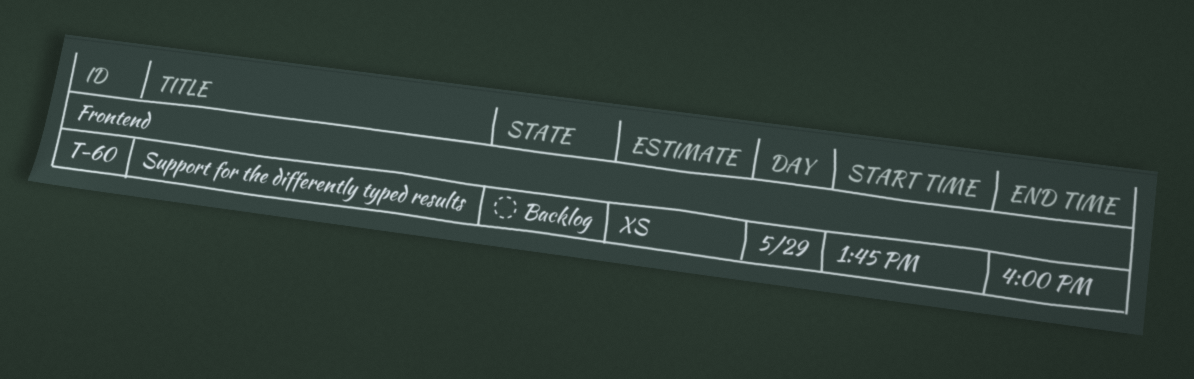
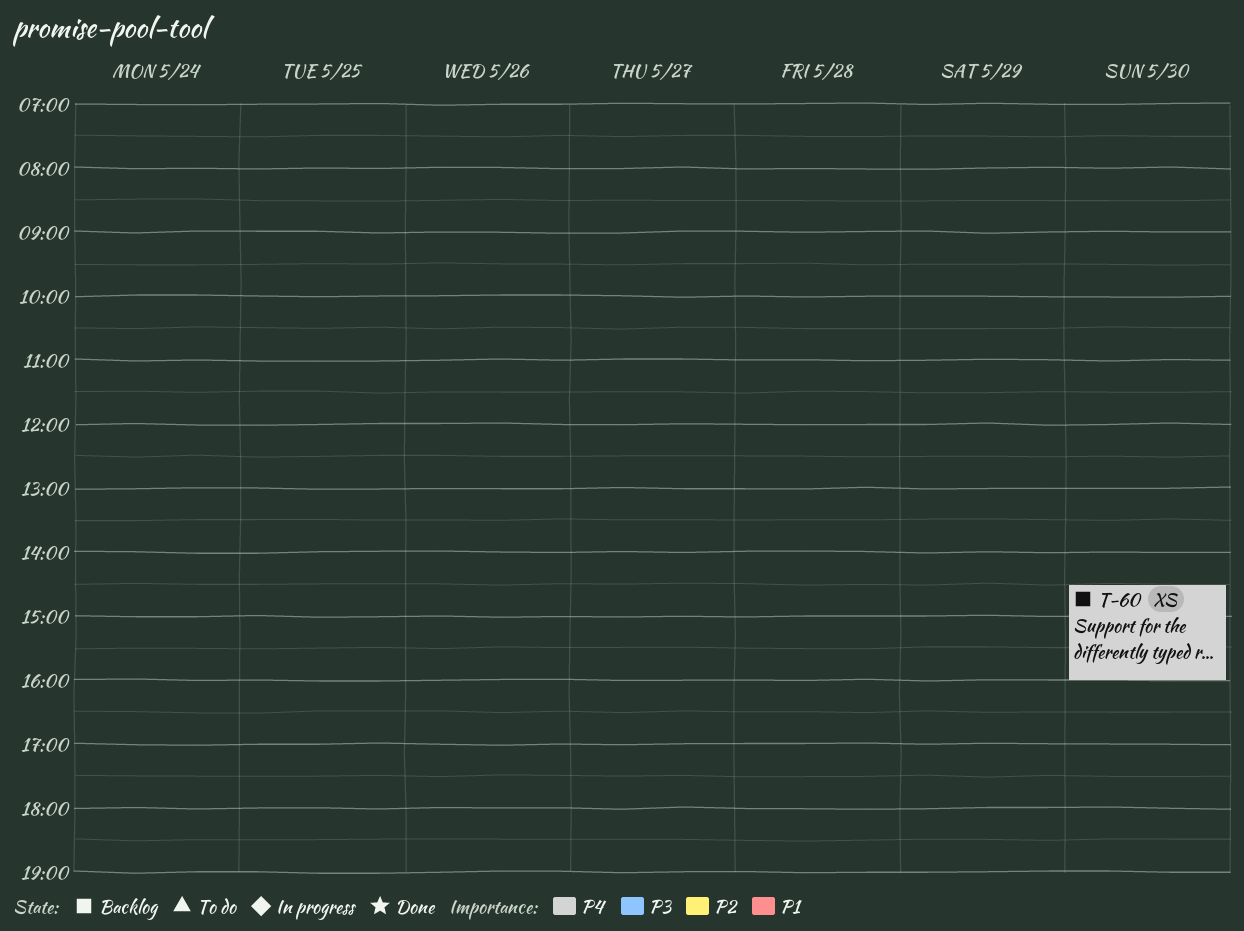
T-60, day: May 29 -> May 30
T-60, begins: 13:45 -> 14:30

